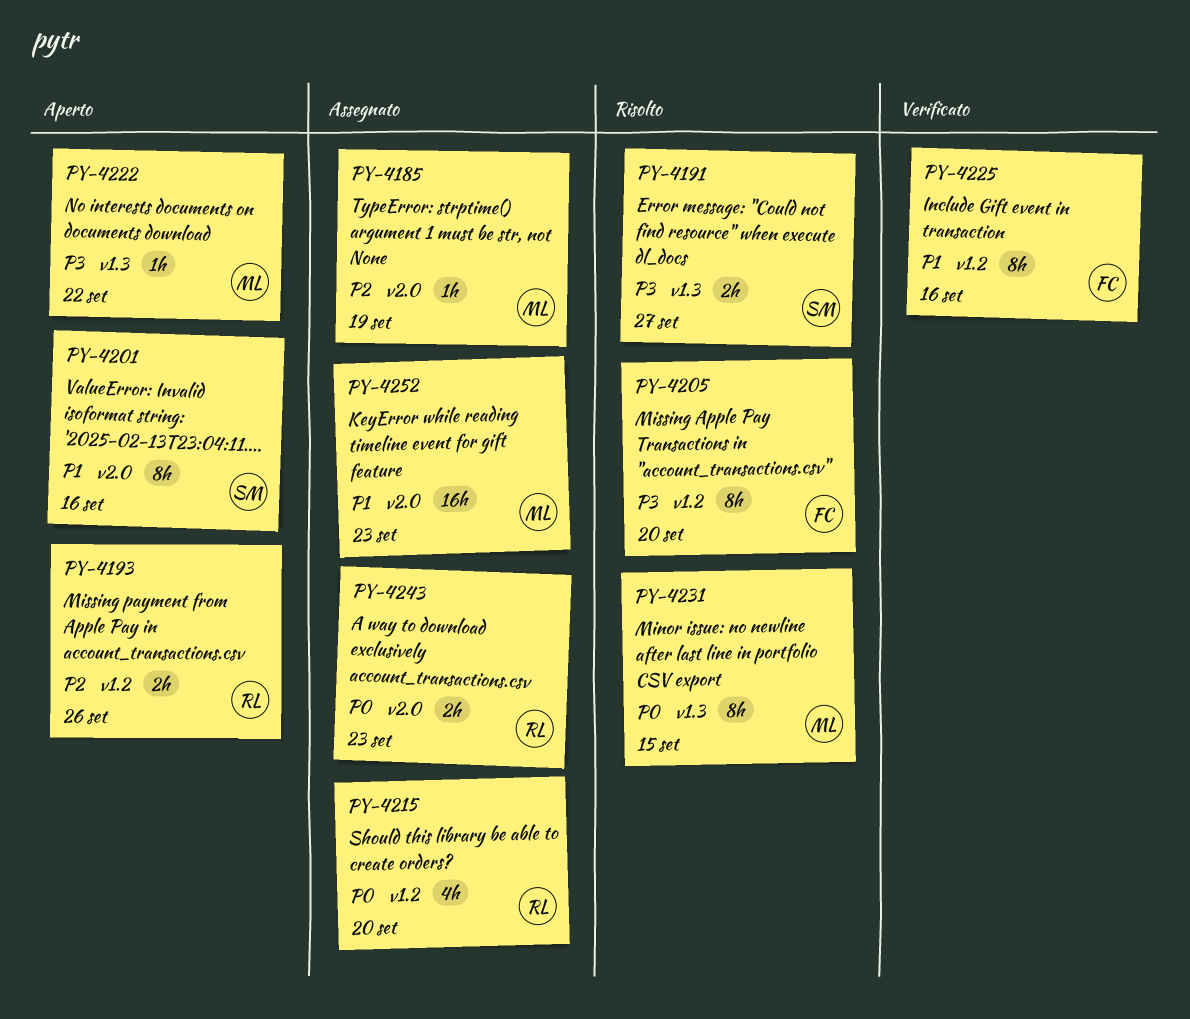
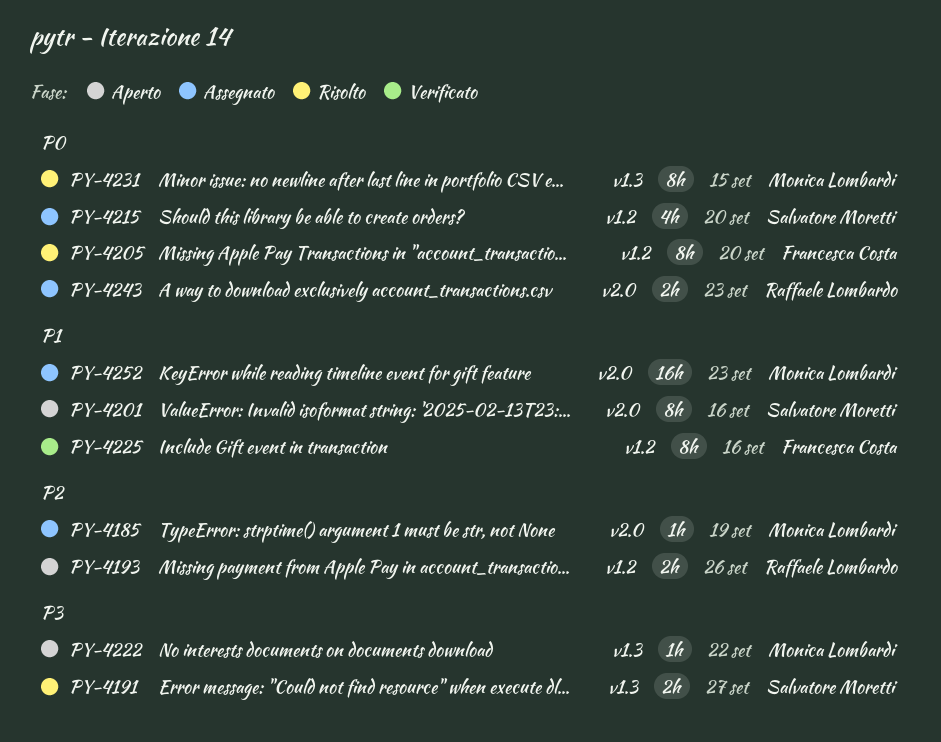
PY-4205, priority: P3 -> P0
PY-4215, owner: Raffaele Lombardo -> Salvatore Moretti

